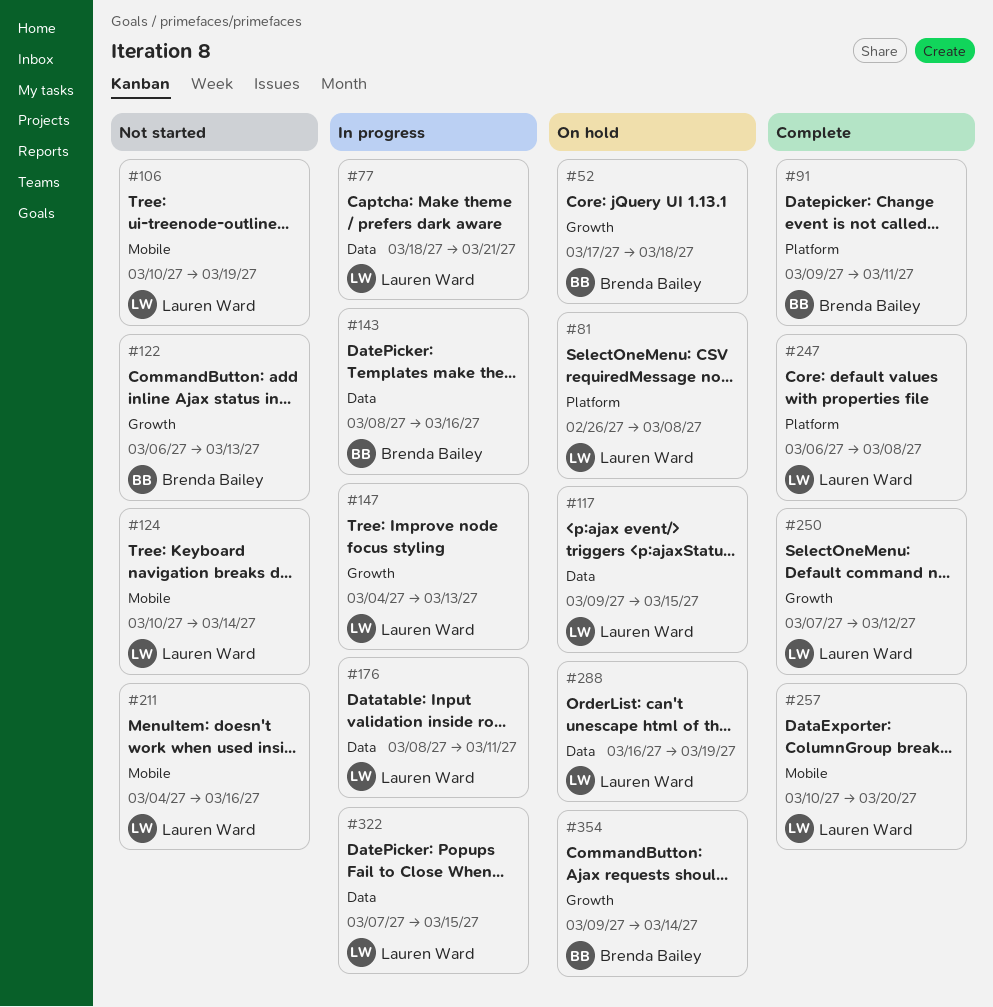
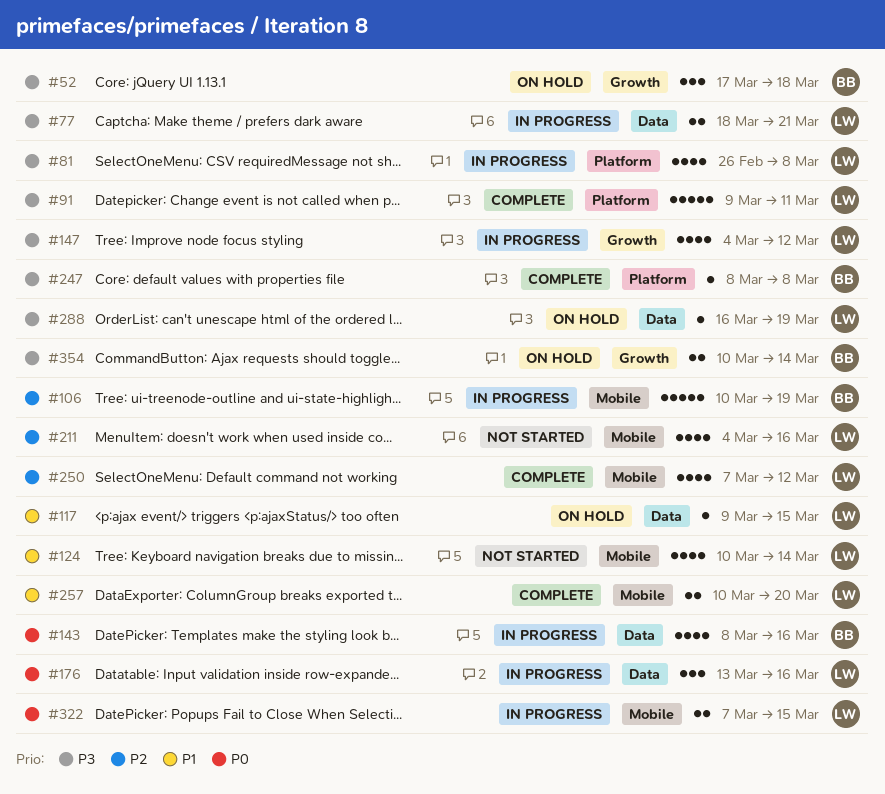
#81, status: On hold -> In progress
#91, owner: Brenda Bailey -> Lauren Ward
#106, status: Not started -> In progress
#106, owner: Lauren Ward -> Brenda Bailey
#122: present -> none
#147, due: Mar 13 -> Mar 12
#176, start: Mar 8 -> Mar 13
#176, due: Mar 11 -> Mar 16
#247, owner: Lauren Ward -> Brenda Bailey
#247, start: Mar 6 -> Mar 8
#250, label: Growth -> Mobile
#322, label: Data -> Mobile
#354, start: Mar 9 -> Mar 10

